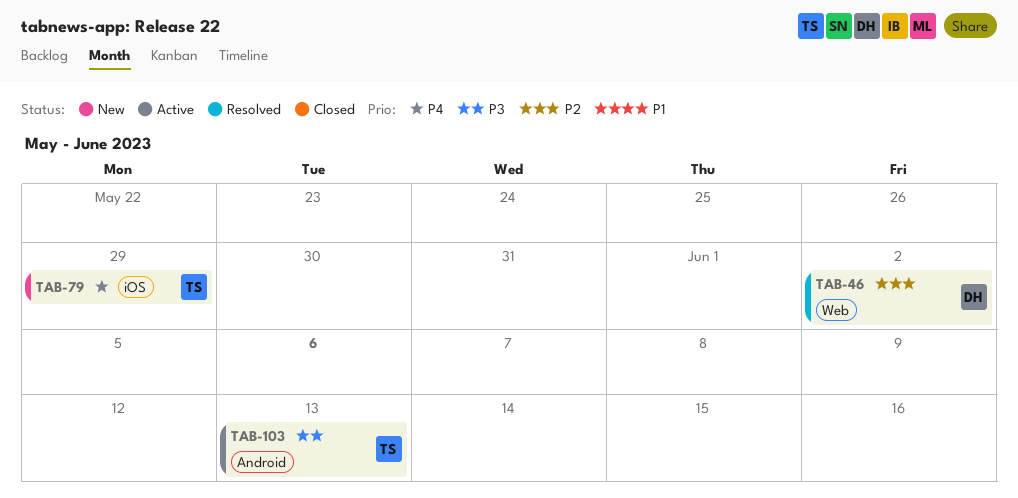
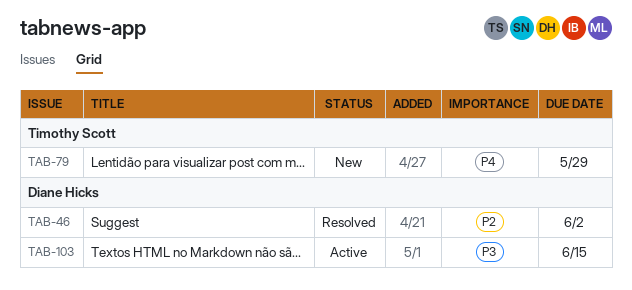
TAB-103, owner: Timothy Scott -> Diane Hicks
TAB-103, due: Jun 13 -> Jun 15

